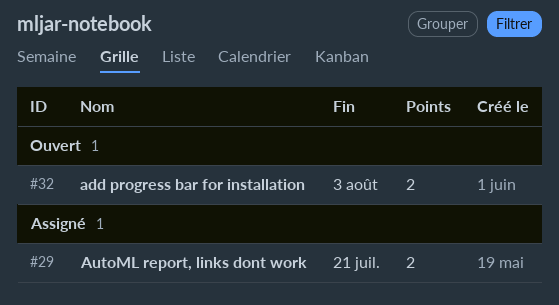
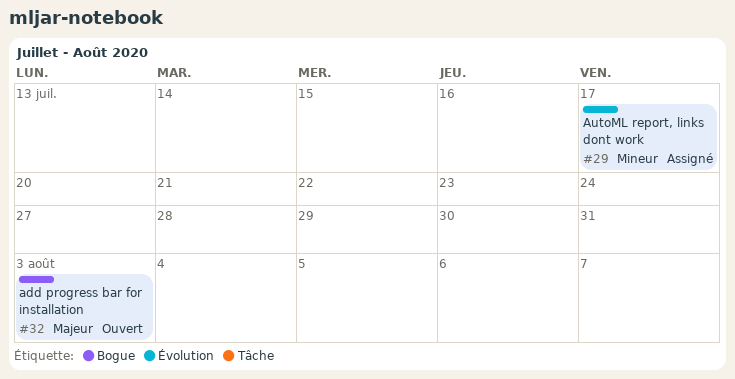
#29, due: Jul 21 -> Jul 17

